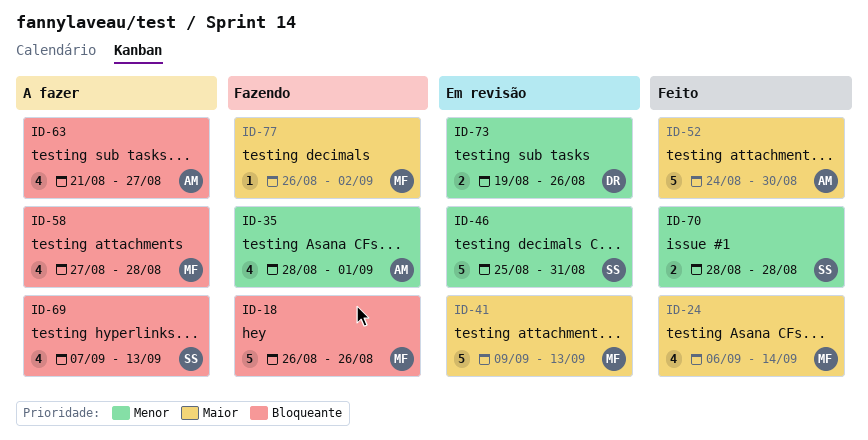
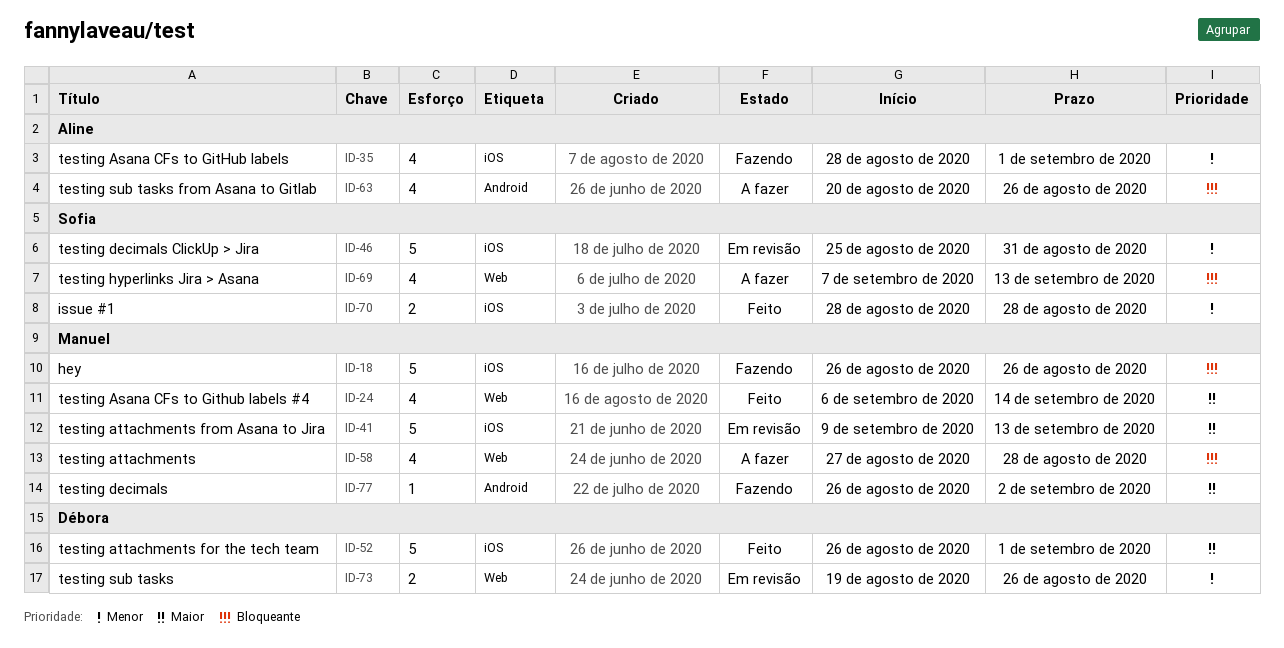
ID-52, owner: Aline -> Débora
ID-52, start: Aug 24 -> Aug 26
ID-52, due: Aug 30 -> Sep 1
ID-63, start: Aug 21 -> Aug 20
ID-63, due: Aug 27 -> Aug 26

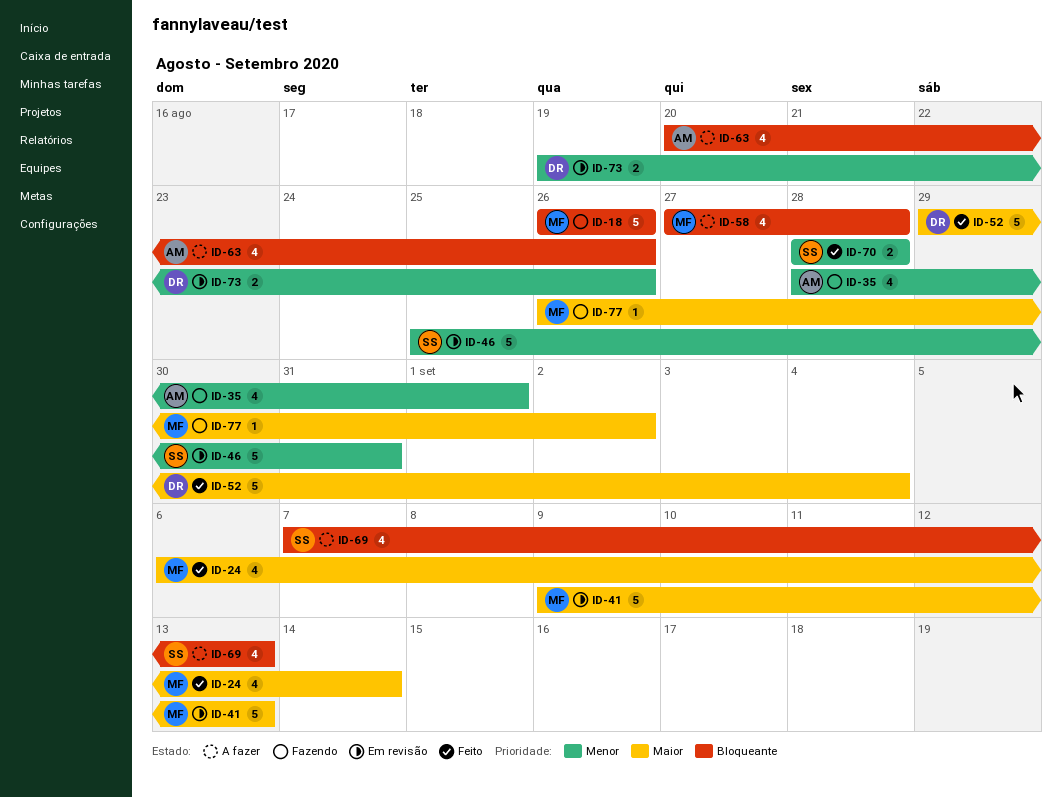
ID-52, start: Aug 26 -> Aug 29
ID-52, due: Sep 1 -> Sep 4

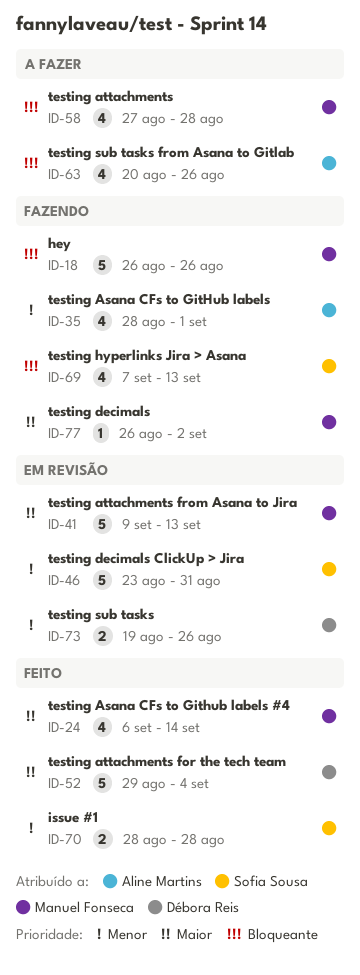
ID-46, start: Aug 25 -> Aug 23
ID-69, status: A fazer -> Fazendo

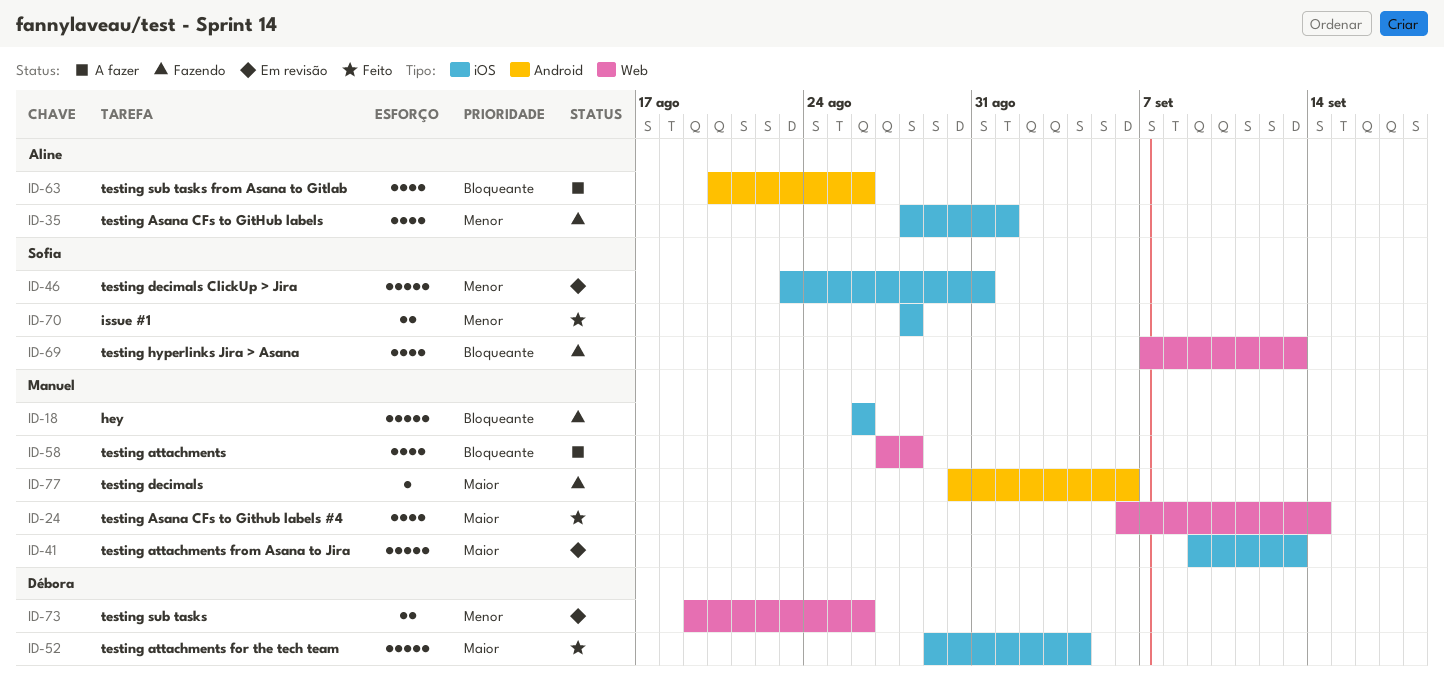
ID-77, start: Aug 26 -> Aug 30
ID-77, due: Sep 2 -> Sep 6

